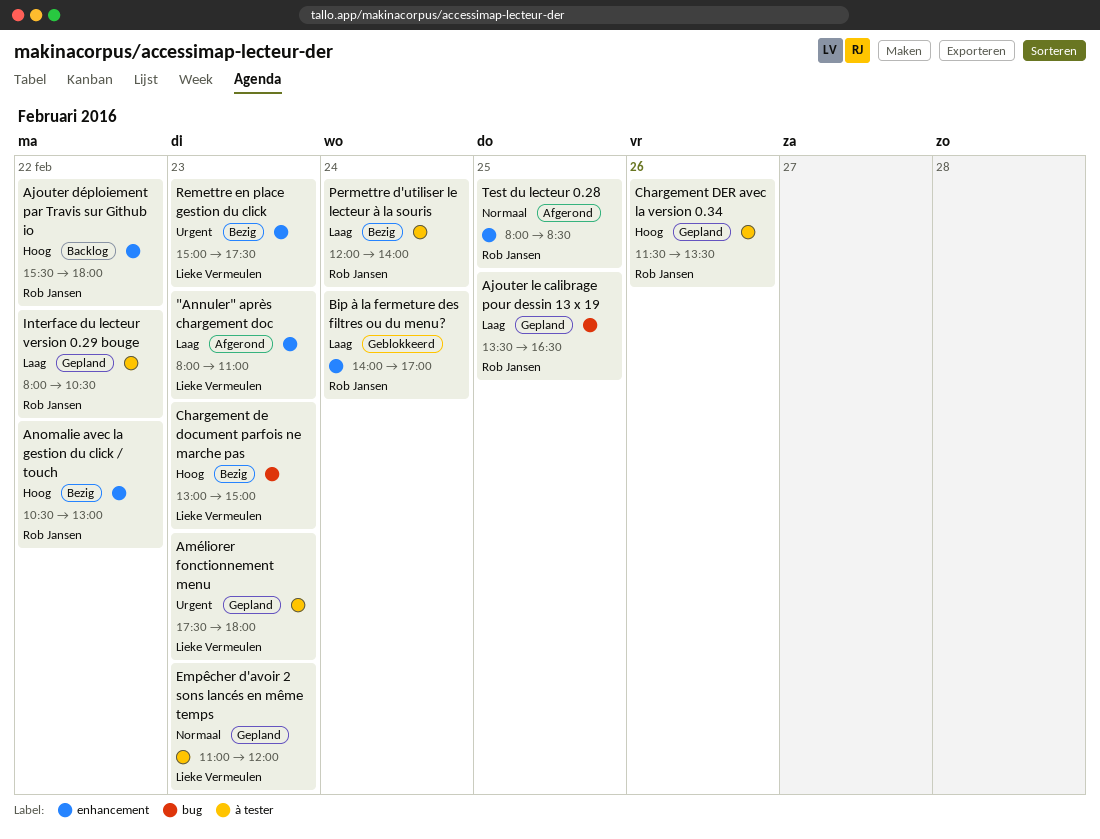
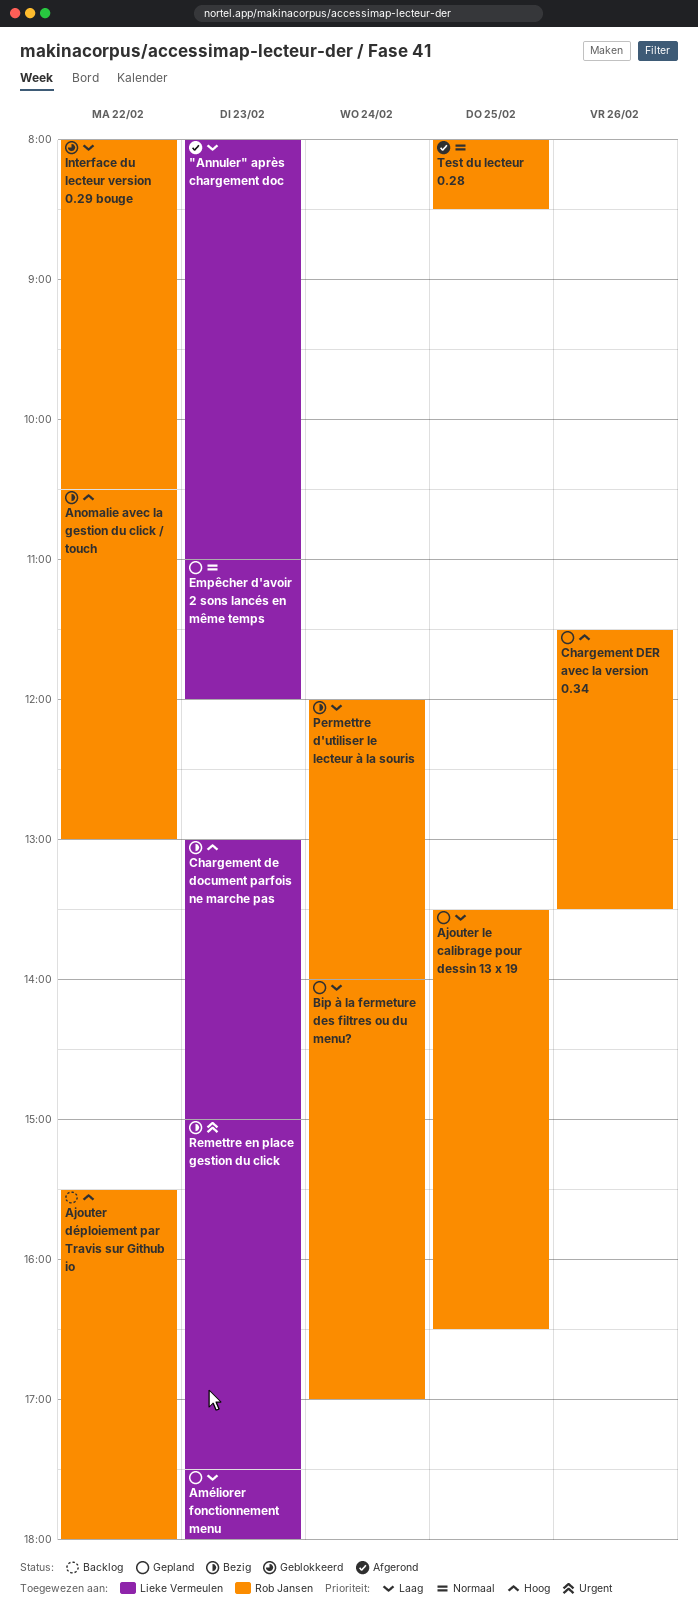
Améliorer fonctionnement menu, priority: Urgent -> Laag
Bip à la fermeture des filtres ou du menu?, status: Geblokkeerd -> Gepland
Interface du lecteur version 0.29 bouge, status: Gepland -> Geblokkeerd

